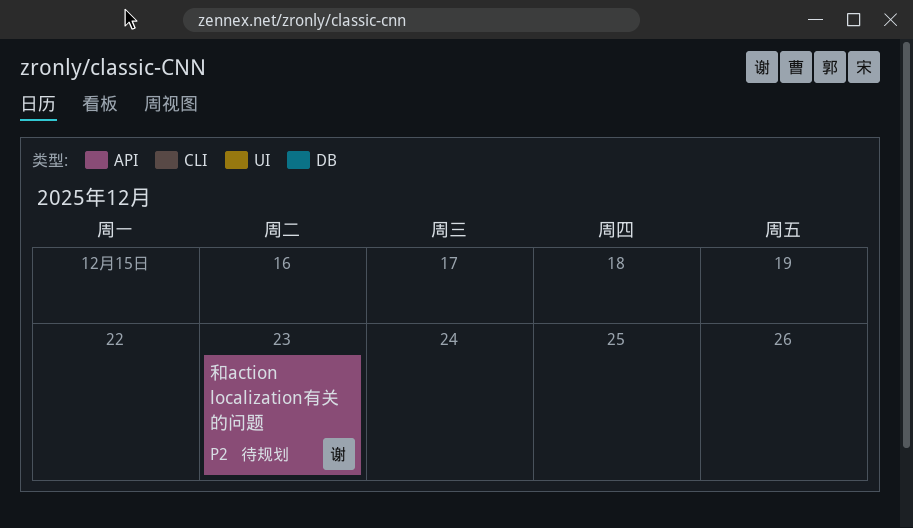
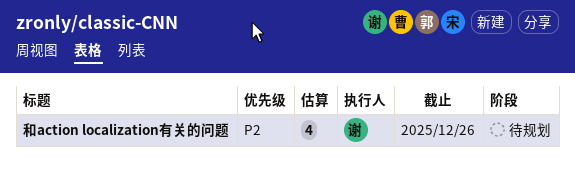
和action localization有关的问题, due: Dec 23 -> Dec 26

